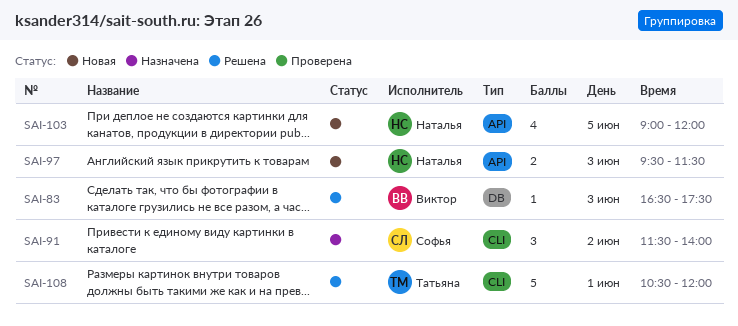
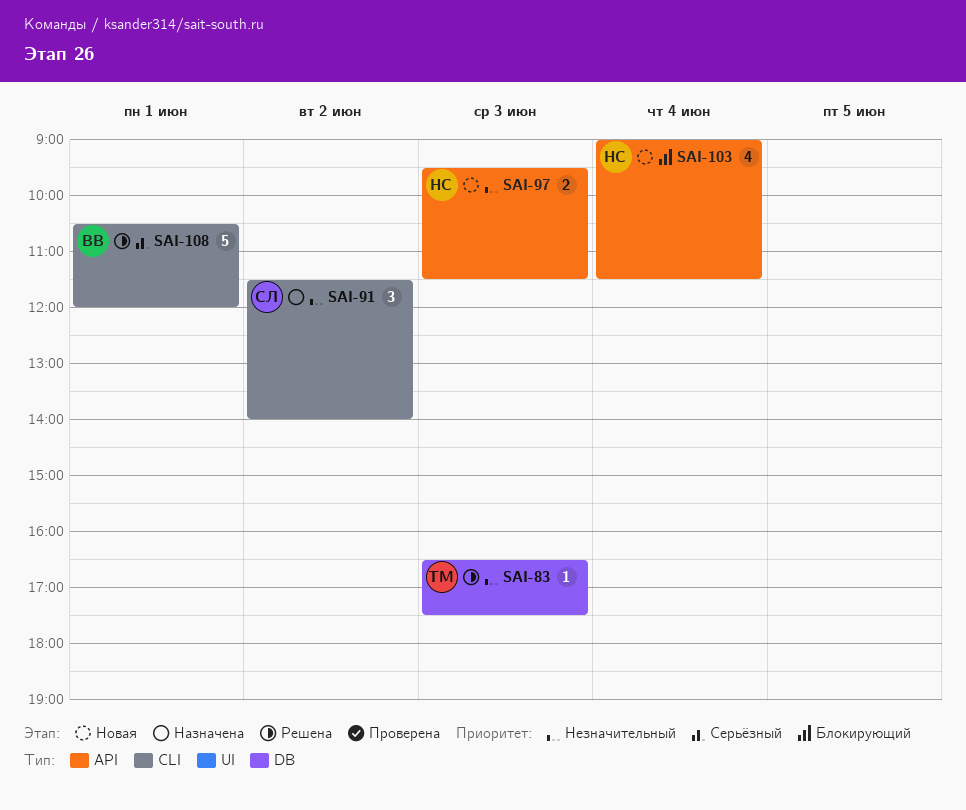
SAI-83, owner: Виктор -> Татьяна
SAI-103, day: Jun 5 -> Jun 4
SAI-103, ends: 12:00 -> 11:30
SAI-108, owner: Татьяна -> Виктор

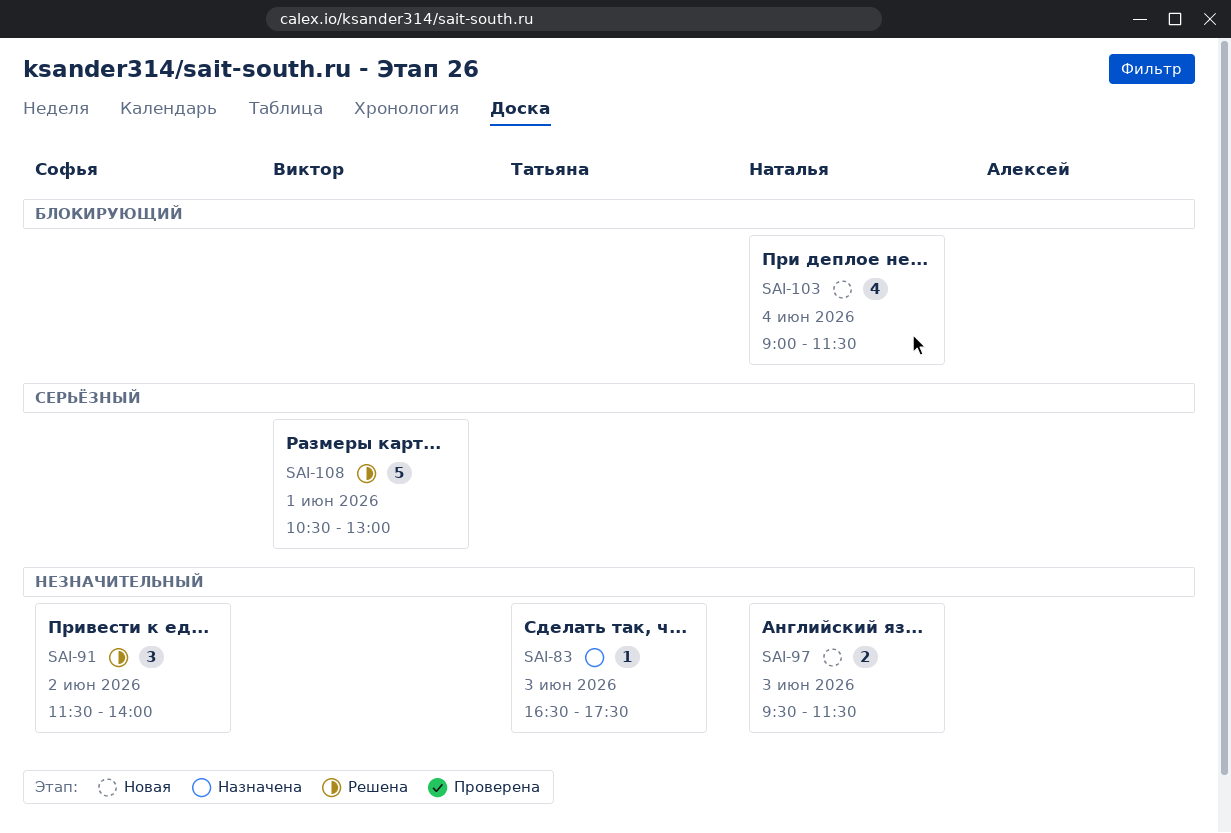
SAI-83, status: Решена -> Назначена
SAI-91, status: Назначена -> Решена
SAI-108, ends: 12:00 -> 13:00

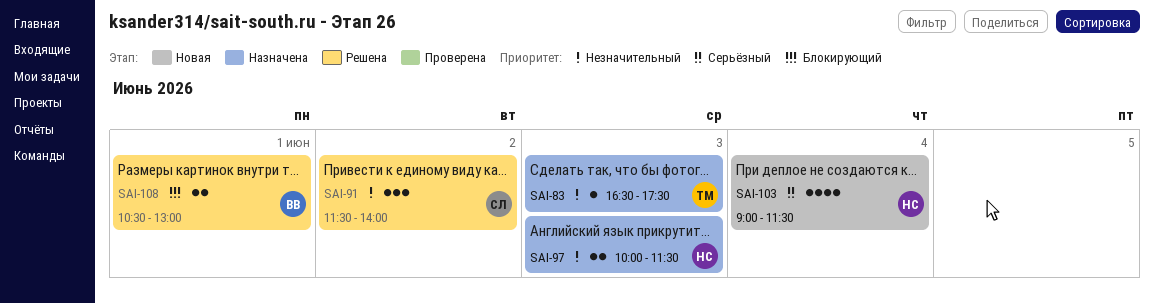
SAI-97, status: Новая -> Назначена
SAI-97, begins: 09:30 -> 10:00
SAI-103, priority: Блокирующий -> Серьёзный
SAI-108, priority: Серьёзный -> Блокирующий
SAI-108, estimate: 5 -> 2

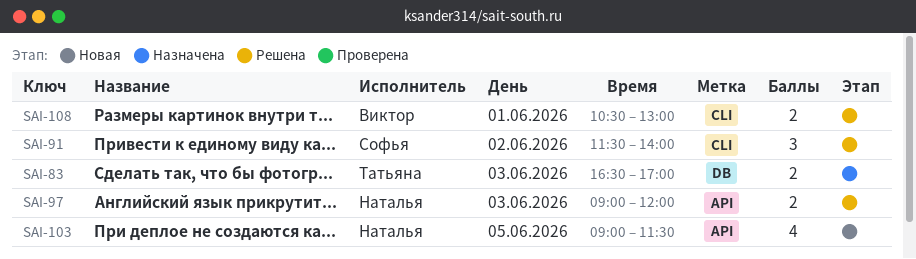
SAI-83, estimate: 1 -> 2
SAI-83, ends: 17:30 -> 17:00
SAI-97, status: Назначена -> Решена
SAI-97, begins: 10:00 -> 09:00
SAI-97, ends: 11:30 -> 12:00
SAI-103, day: Jun 4 -> Jun 5

